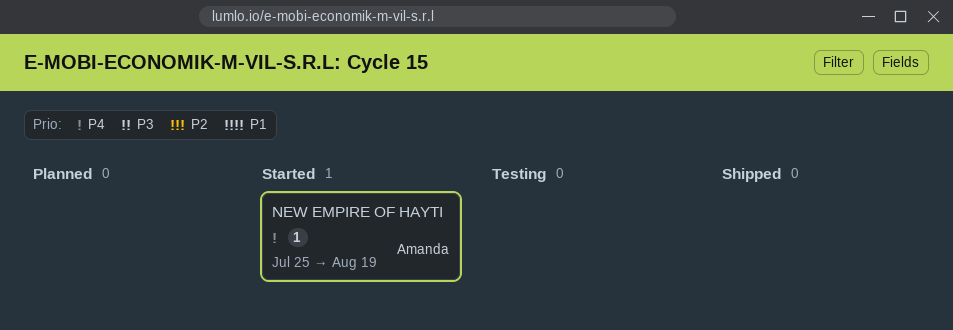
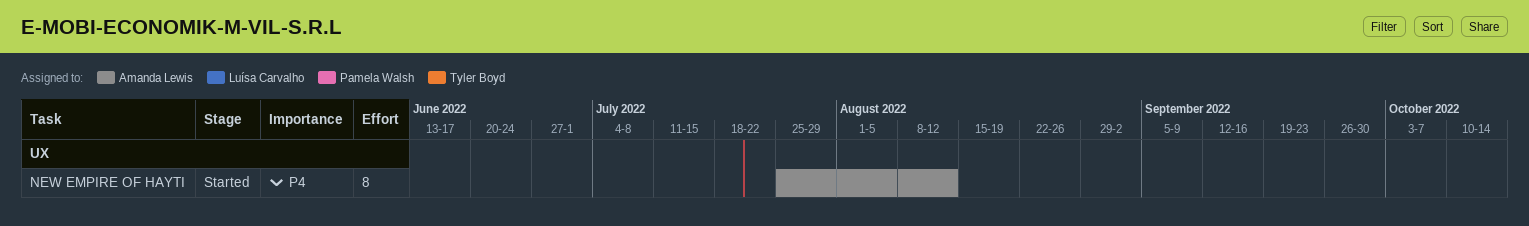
NEW EMPIRE OF HAYTI, estimate: 1 -> 8
NEW EMPIRE OF HAYTI, due: Aug 19 -> Aug 12

